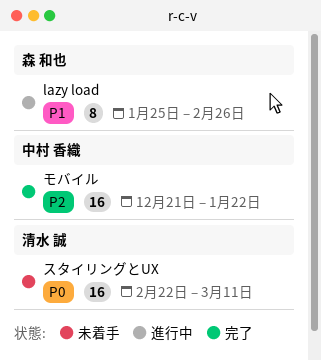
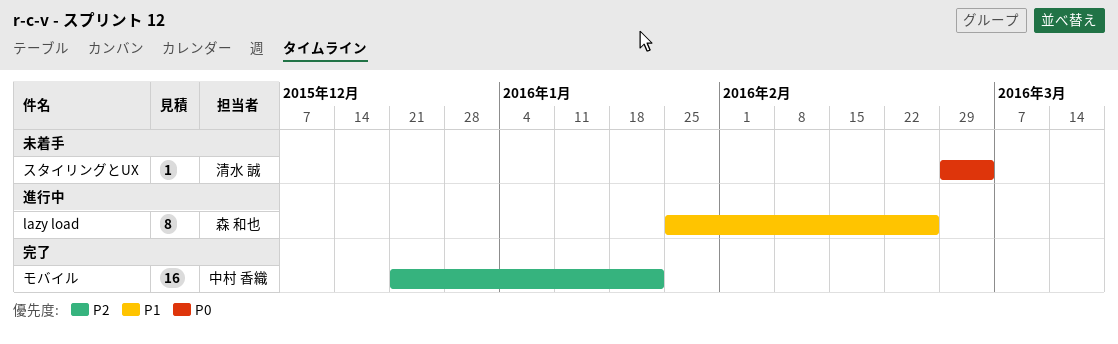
スタイリングとUX, estimate: 16 -> 1
スタイリングとUX, start: Feb 22 -> Feb 29
スタイリングとUX, due: Mar 11 -> Mar 4

